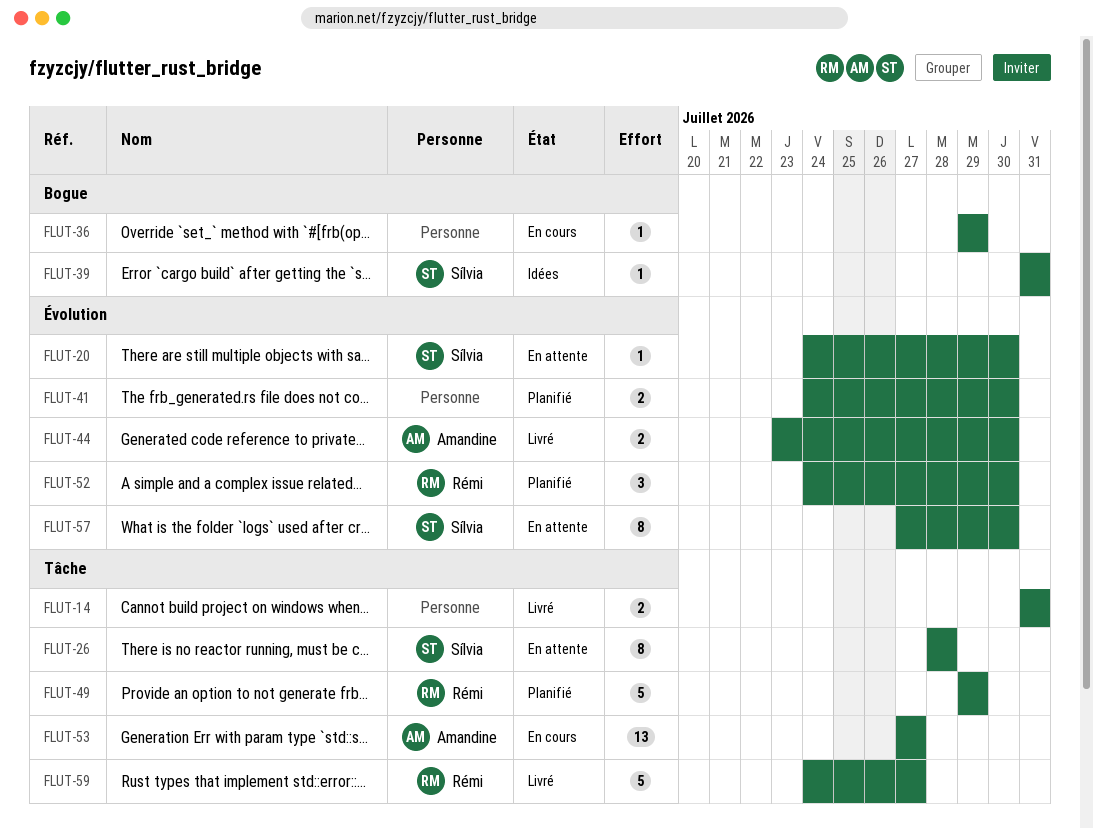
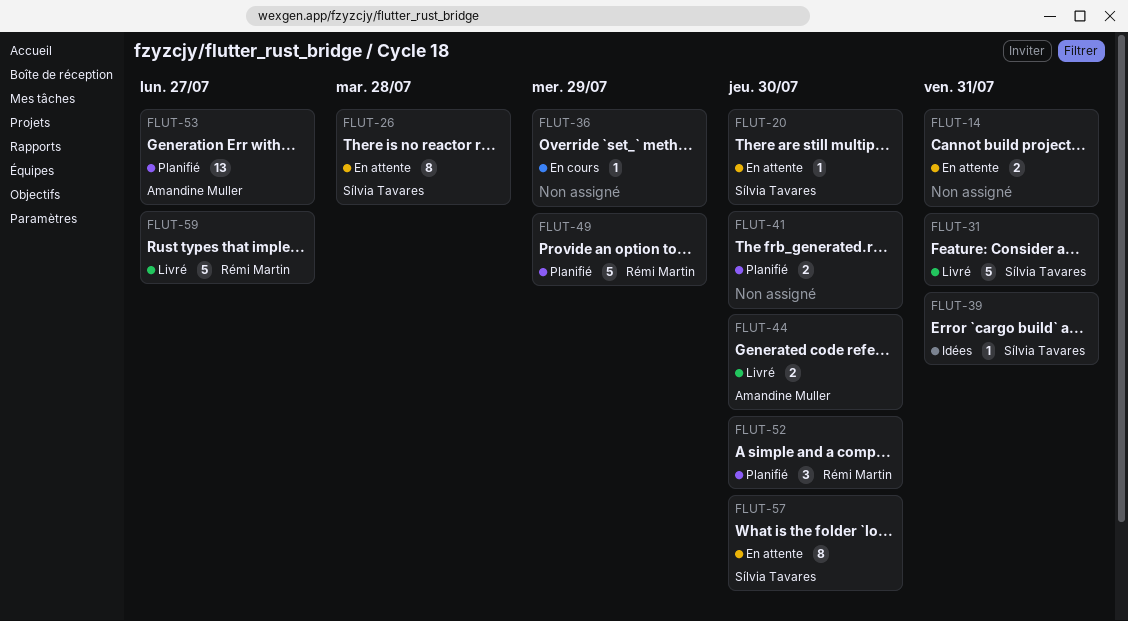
FLUT-14, status: Livré -> En attente
FLUT-31: none -> present
FLUT-53, status: En cours -> Planifié

